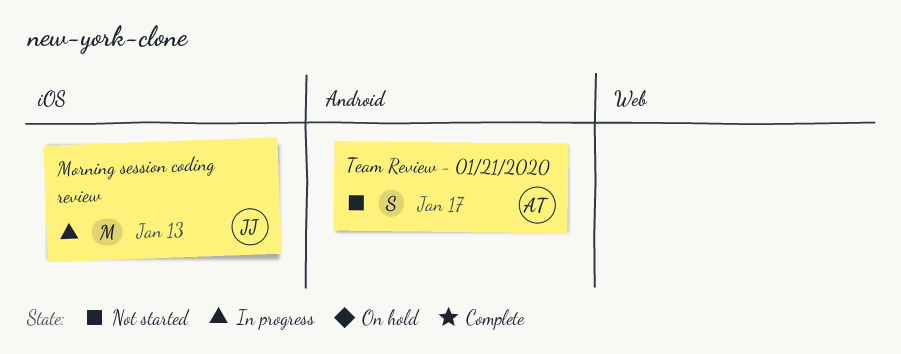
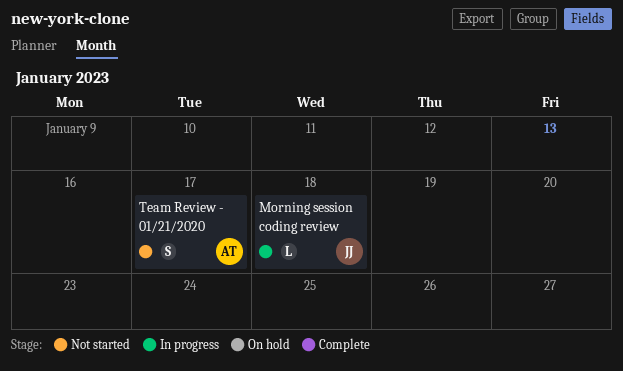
Morning session coding review, estimate: M -> L
Morning session coding review, due: Jan 13 -> Jan 18

